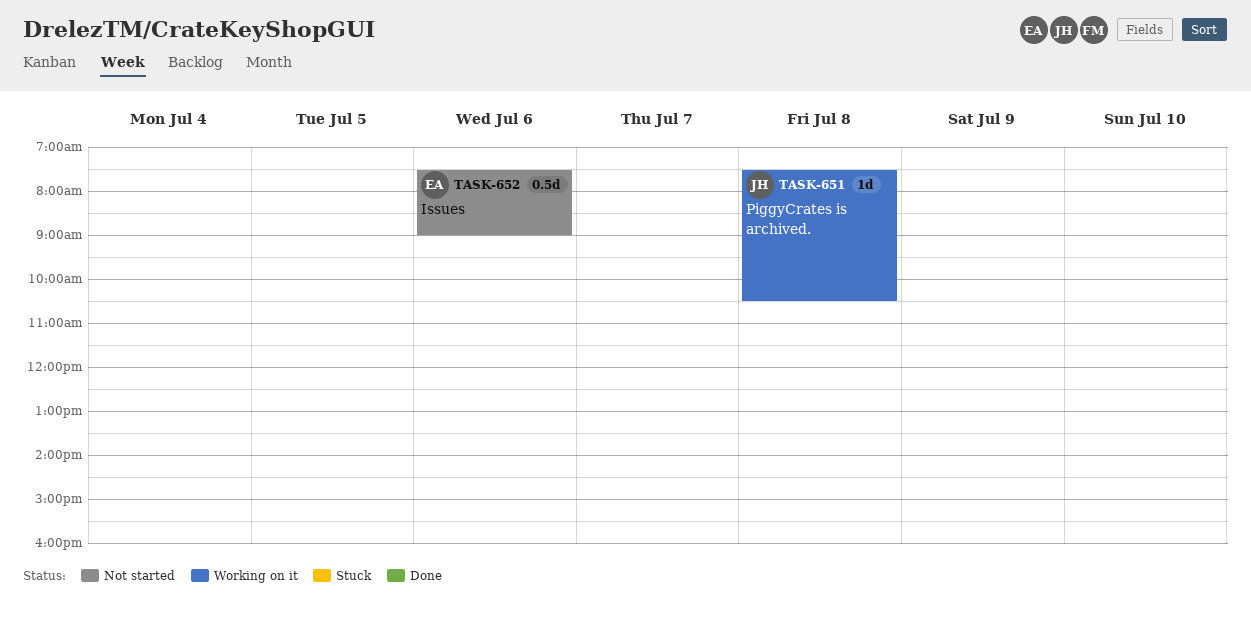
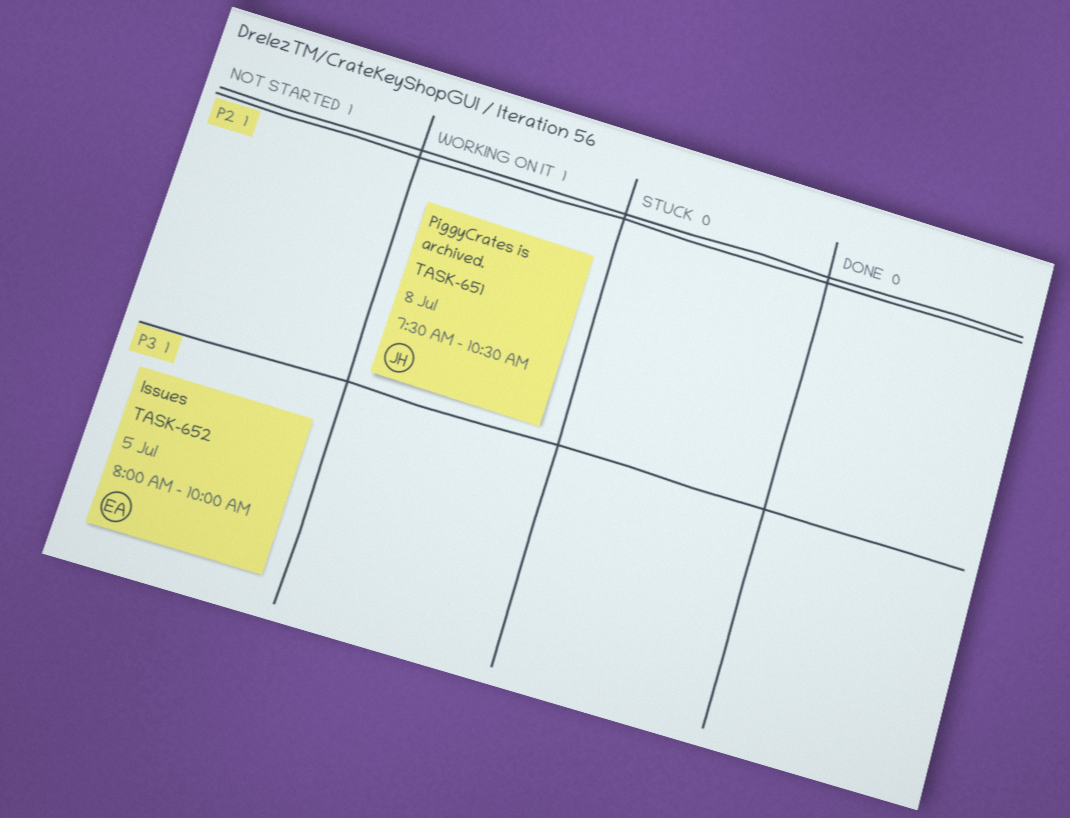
TASK-652, day: Jul 6 -> Jul 5
TASK-652, begins: 07:30 -> 08:00
TASK-652, ends: 09:00 -> 10:00

